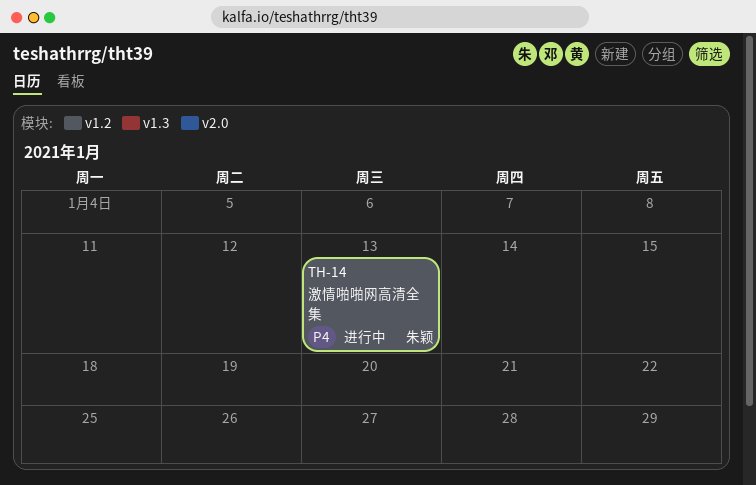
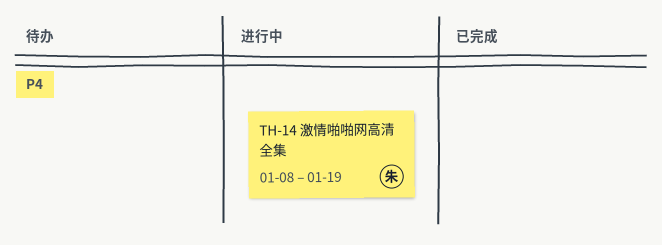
TH-14, due: Jan 13 -> Jan 19

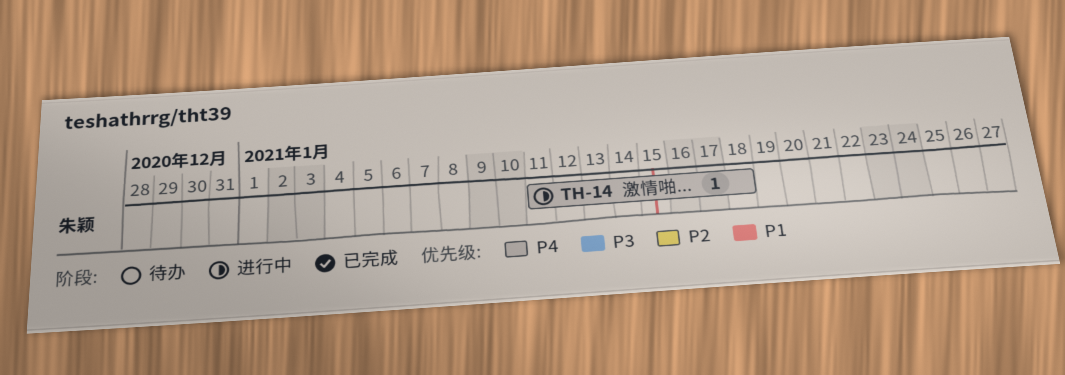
TH-14, start: Jan 8 -> Jan 11
TH-14, due: Jan 19 -> Jan 18

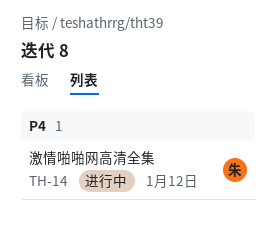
TH-14, due: Jan 18 -> Jan 12

